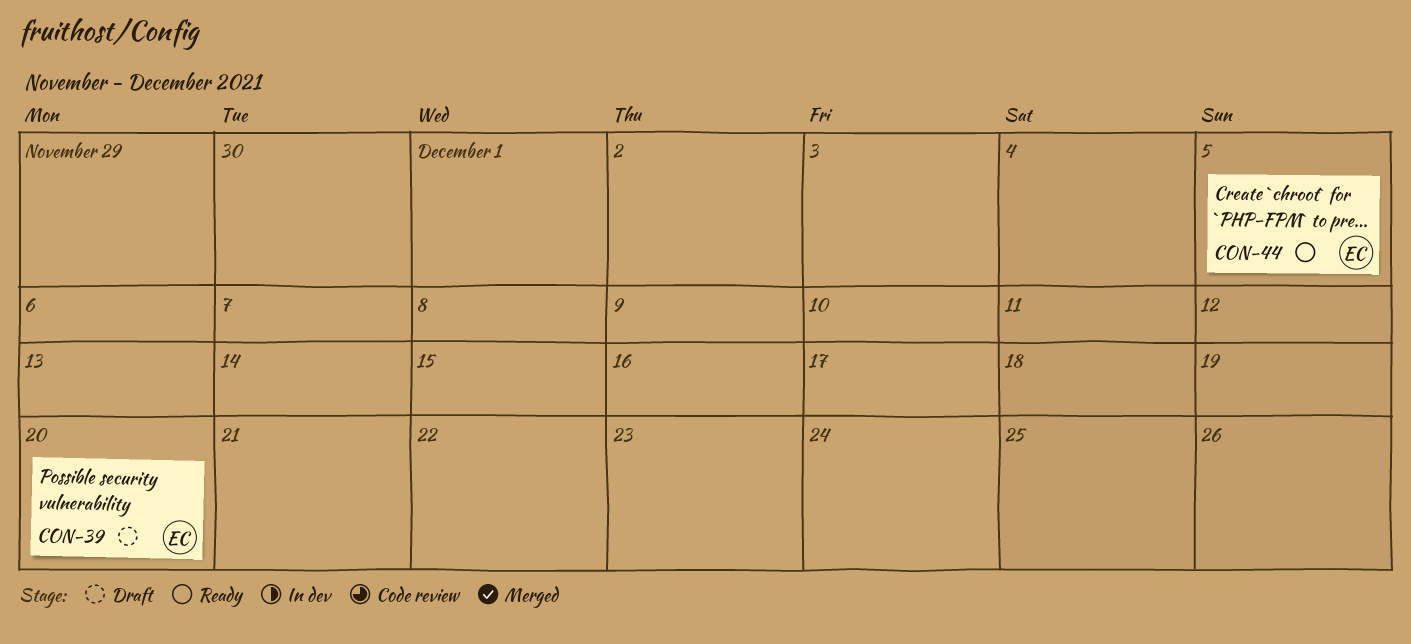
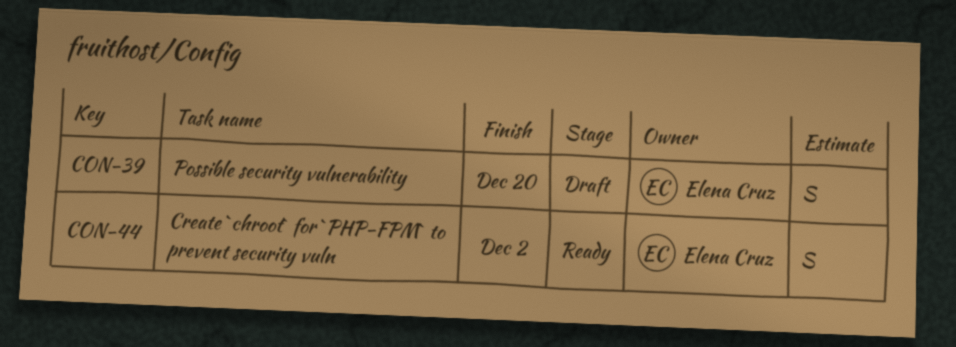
CON-44, due: Dec 5 -> Dec 2

